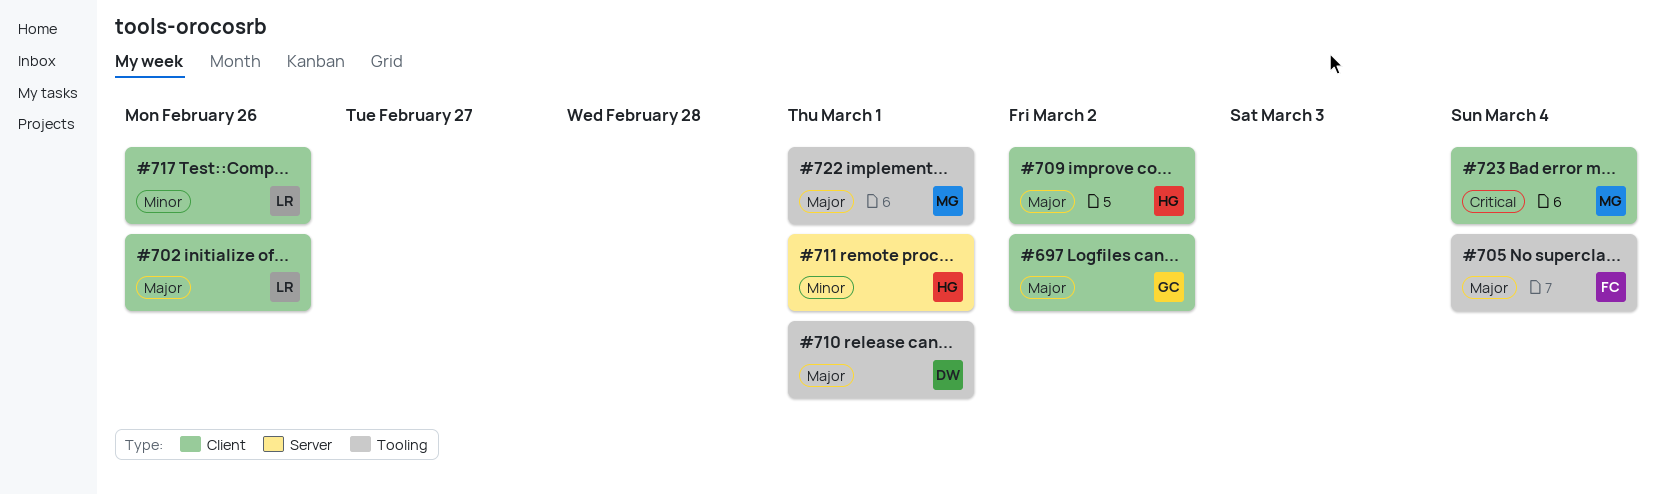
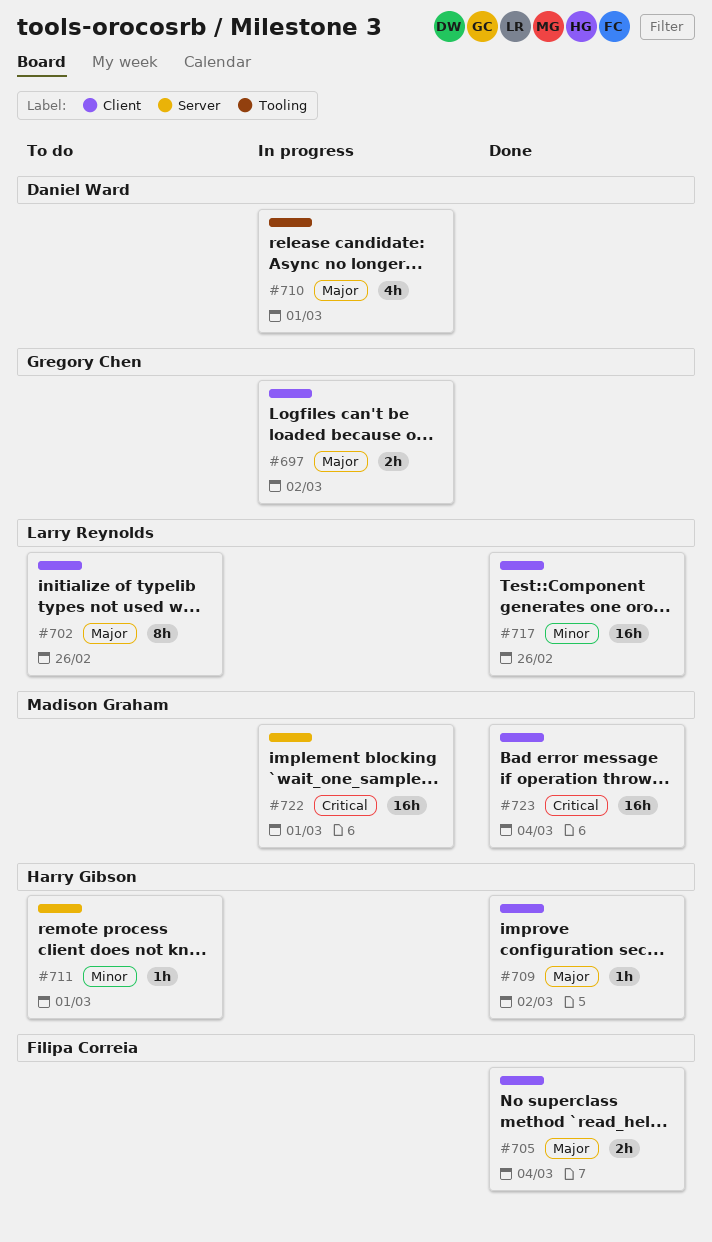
#705, label: Tooling -> Client
#722, priority: Major -> Critical
#722, label: Tooling -> Server

